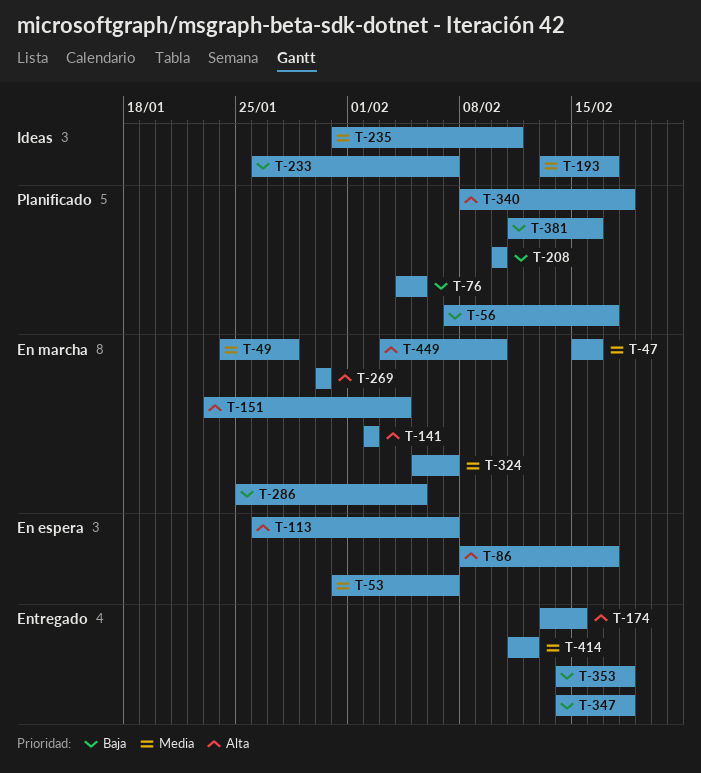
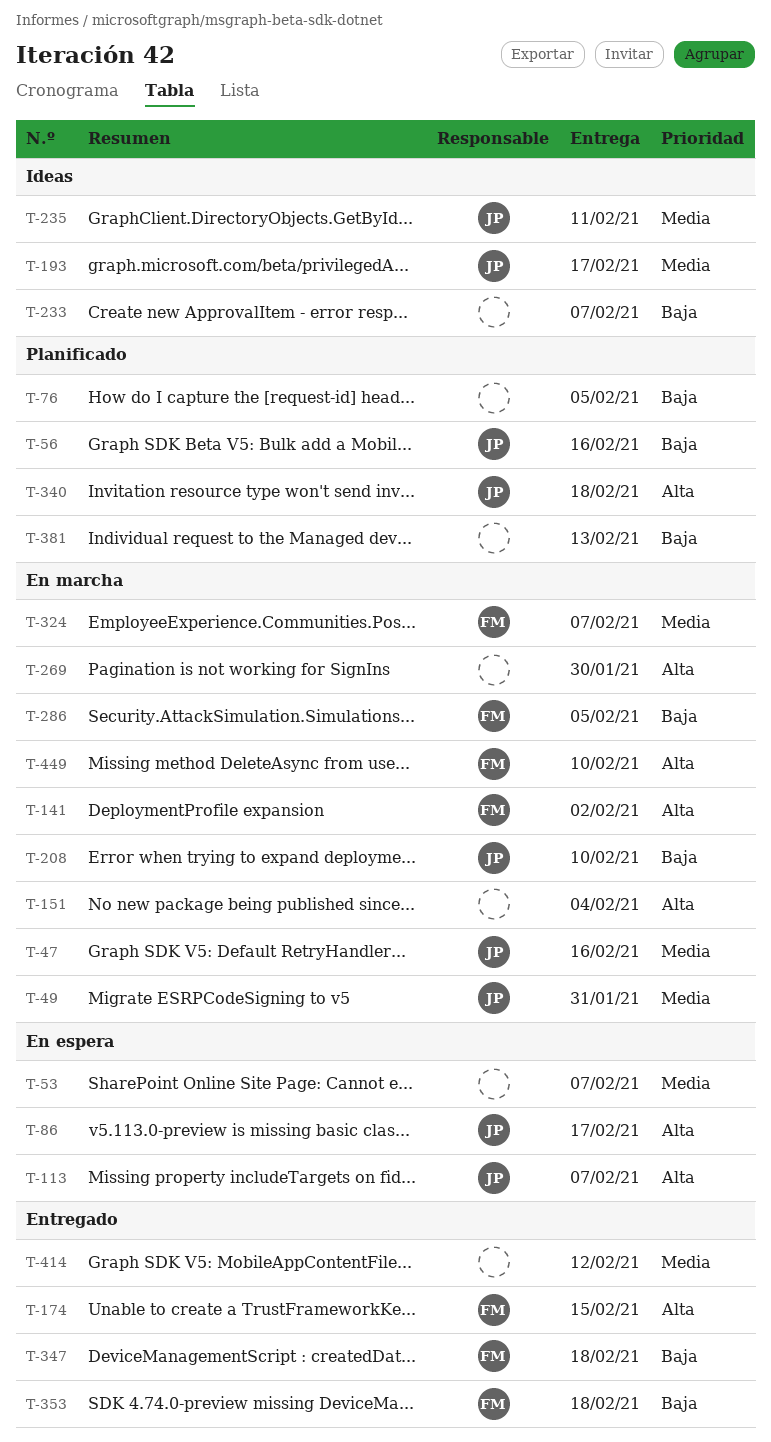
T-49, due: Jan 28 -> Jan 31
T-56, due: Feb 17 -> Feb 16
T-208, status: Planificado -> En marcha
T-381, due: Feb 16 -> Feb 13

